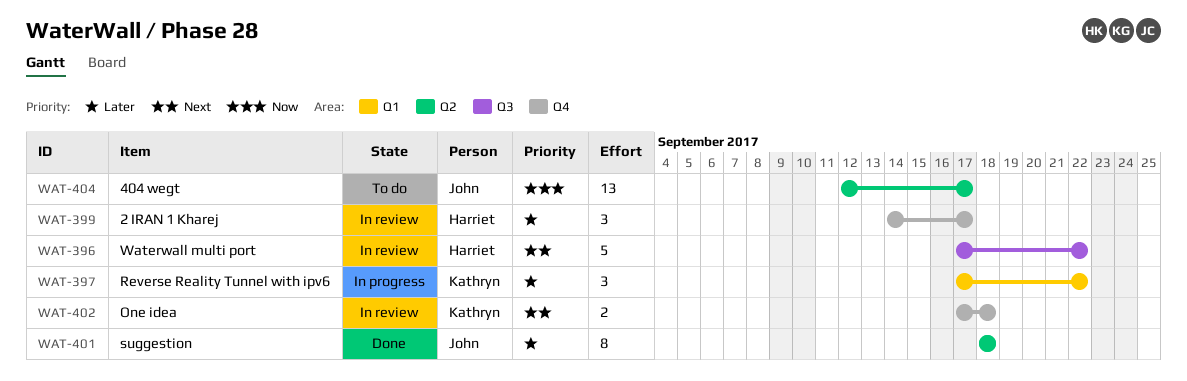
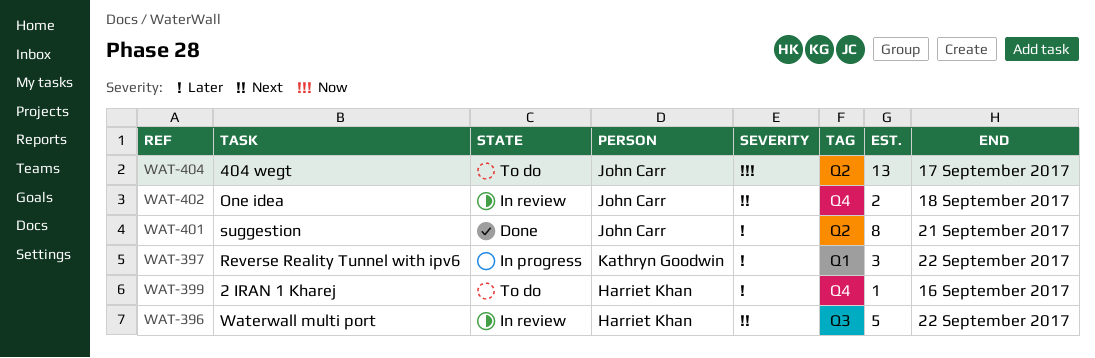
WAT-399, status: In review -> To do
WAT-399, estimate: 3 -> 1
WAT-399, due: Sep 17 -> Sep 16
WAT-401, due: Sep 18 -> Sep 21
WAT-402, owner: Kathryn Goodwin -> John Carr

